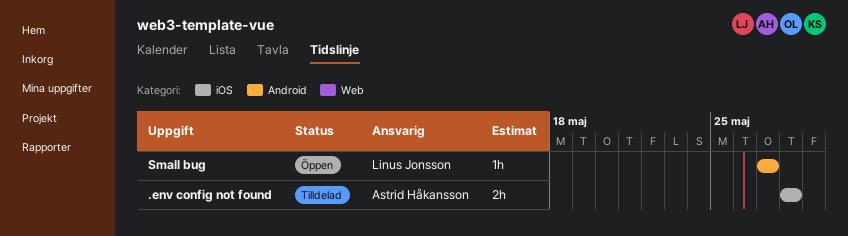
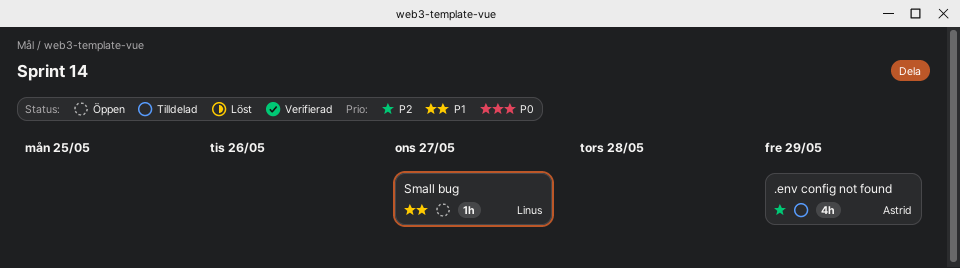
.env config not found, estimate: 2h -> 4h
.env config not found, due: May 28 -> May 29

